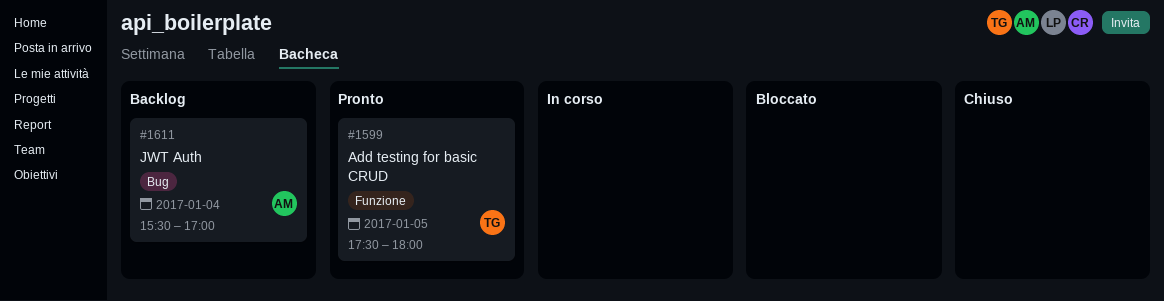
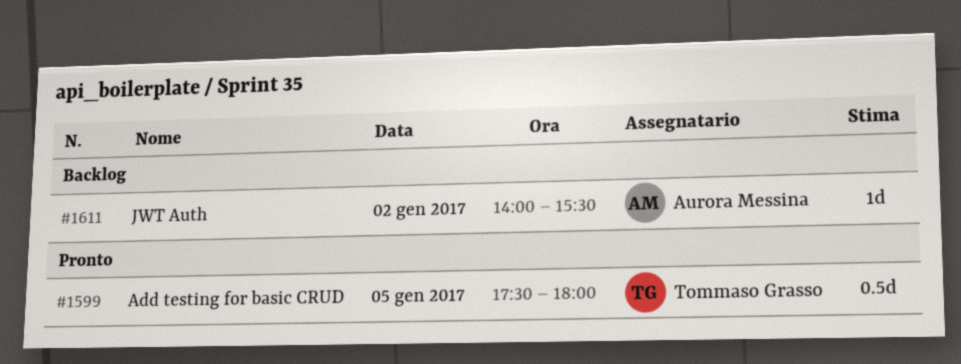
#1611, day: Jan 4 -> Jan 2
#1611, begins: 15:30 -> 14:00
#1611, ends: 17:00 -> 15:30

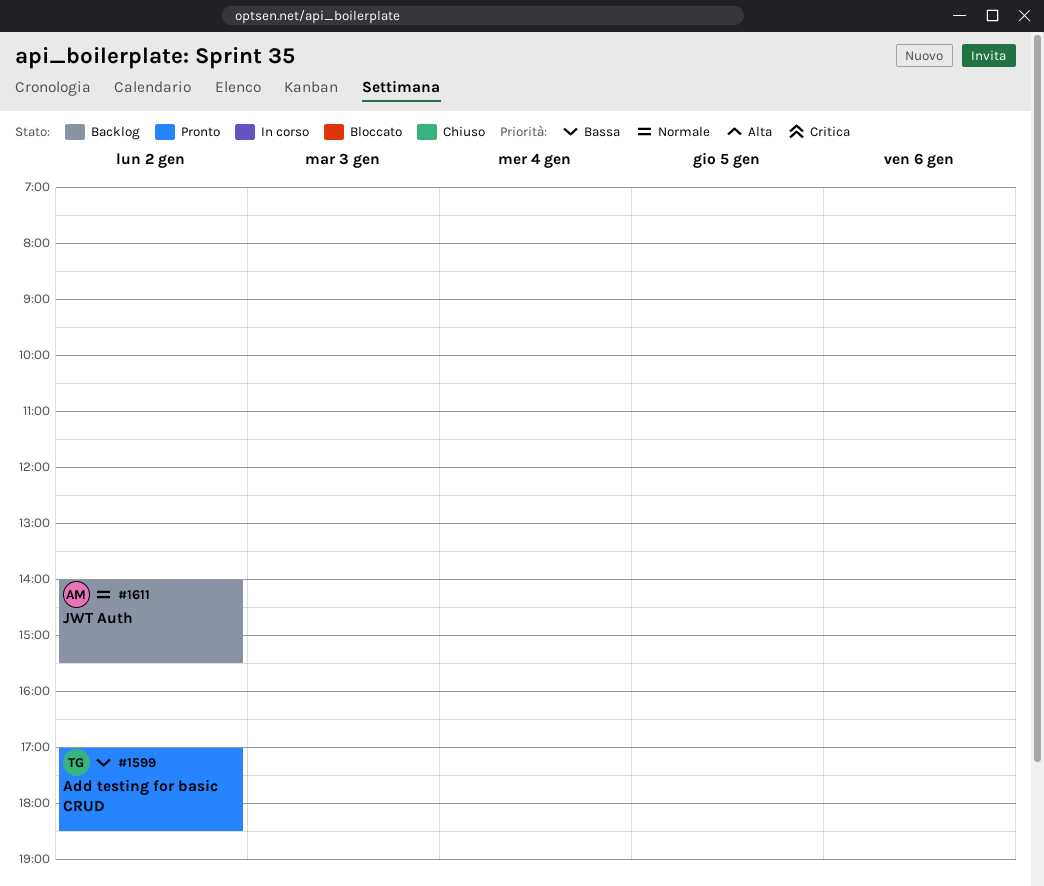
#1599, day: Jan 5 -> Jan 2
#1599, begins: 17:30 -> 17:00
#1599, ends: 18:00 -> 18:30

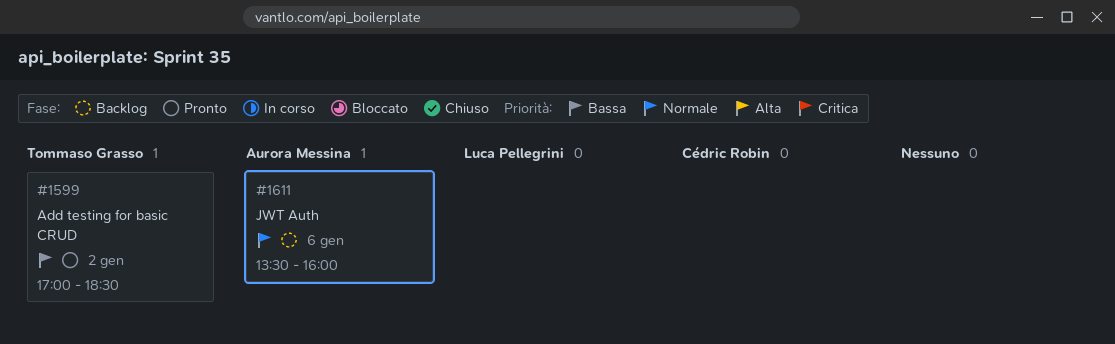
#1611, day: Jan 2 -> Jan 6
#1611, begins: 14:00 -> 13:30
#1611, ends: 15:30 -> 16:00

